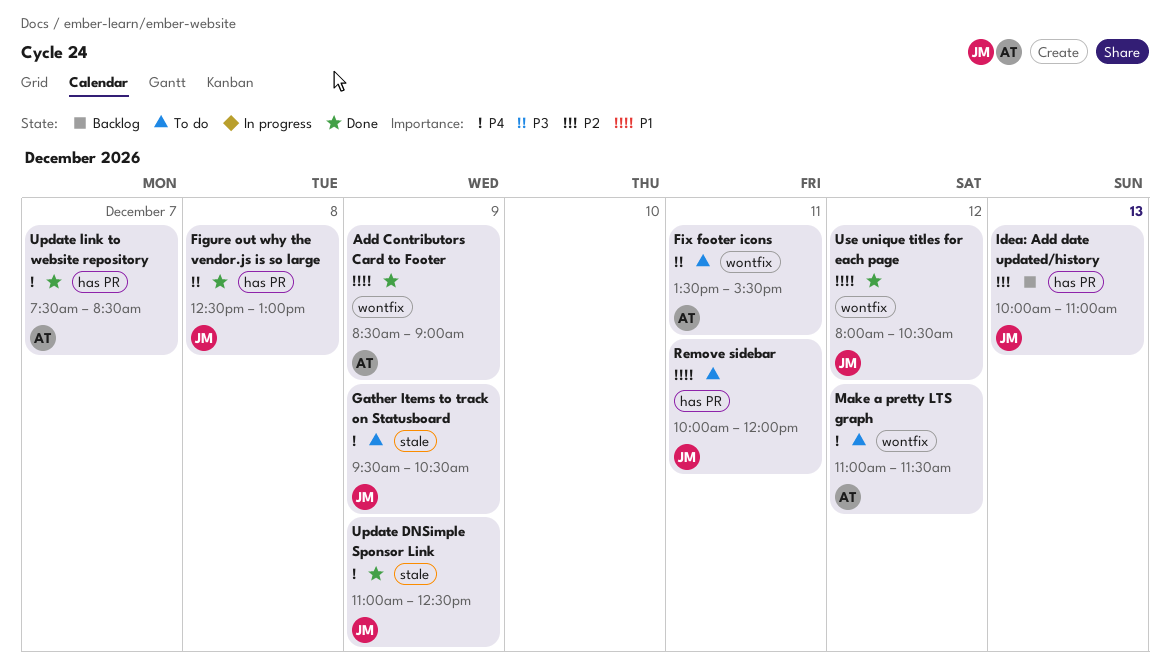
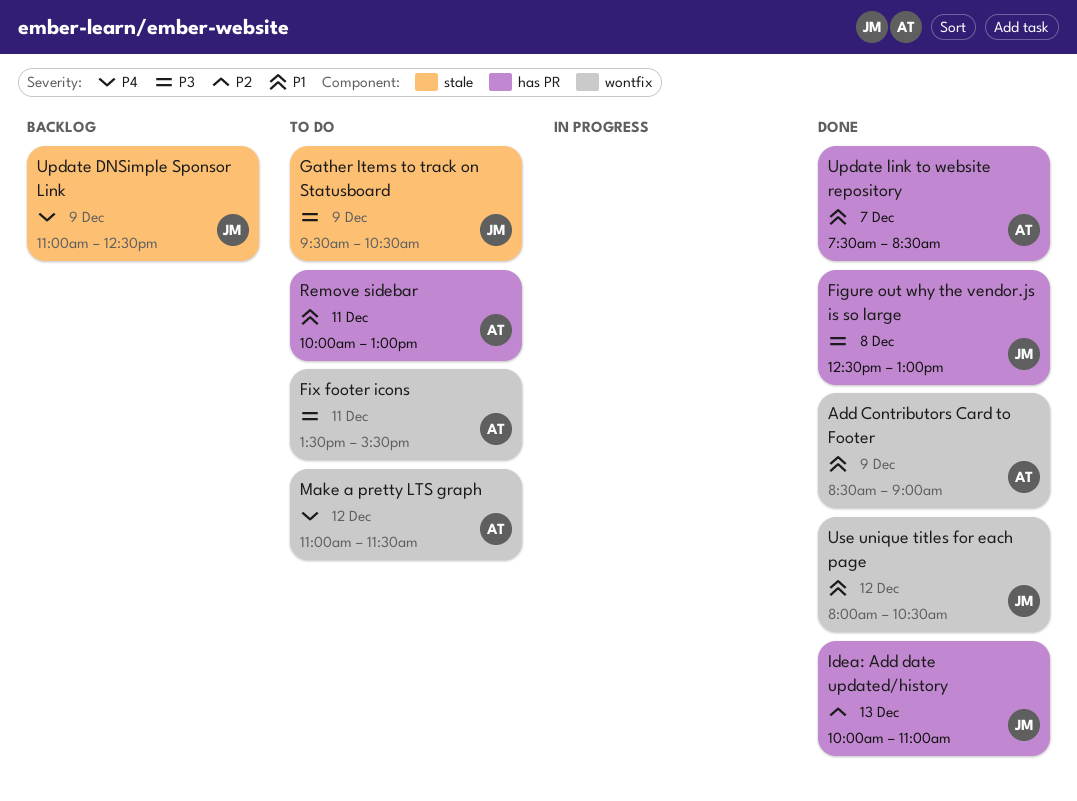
Gather Items to track on Statusboard, priority: P4 -> P3
Idea: Add date updated/history, status: Backlog -> Done
Remove sidebar, owner: JM -> AT
Remove sidebar, ends: 12:00 -> 13:00
Update DNSimple Sponsor Link, status: Done -> Backlog
Update link to website repository, priority: P4 -> P1

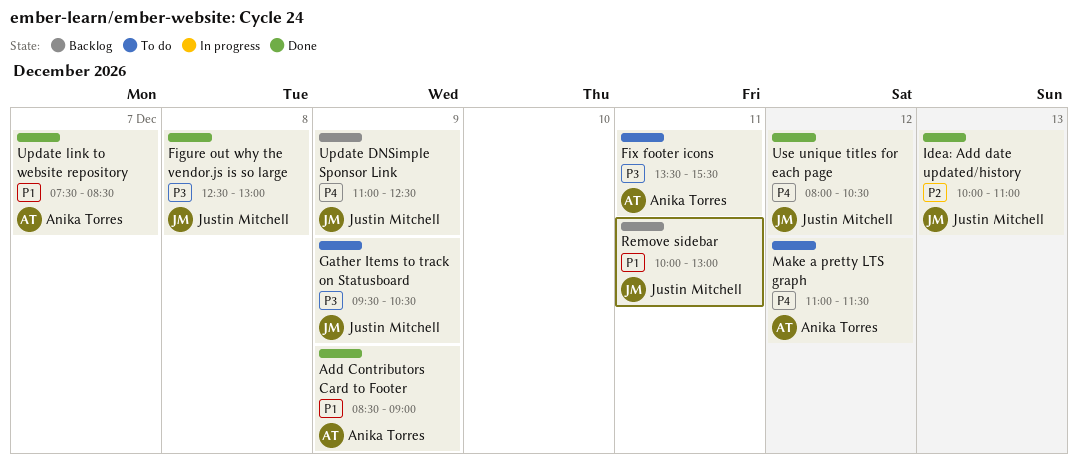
Remove sidebar, status: To do -> Backlog
Remove sidebar, owner: Anika Torres -> Justin Mitchell
Use unique titles for each page, priority: P1 -> P4

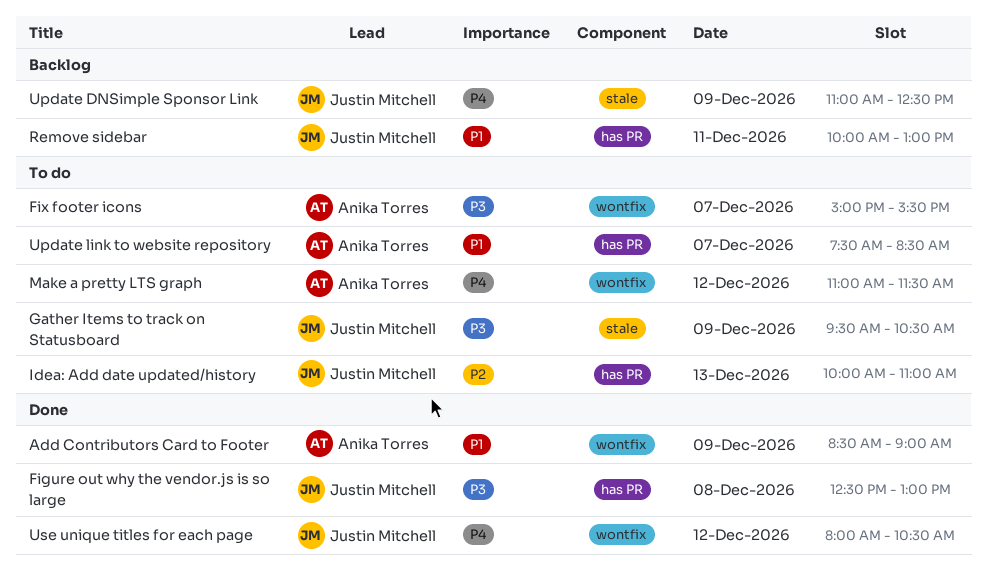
Fix footer icons, day: Dec 11 -> Dec 7
Fix footer icons, begins: 13:30 -> 15:00
Idea: Add date updated/history, status: Done -> To do
Update link to website repository, status: Done -> To do

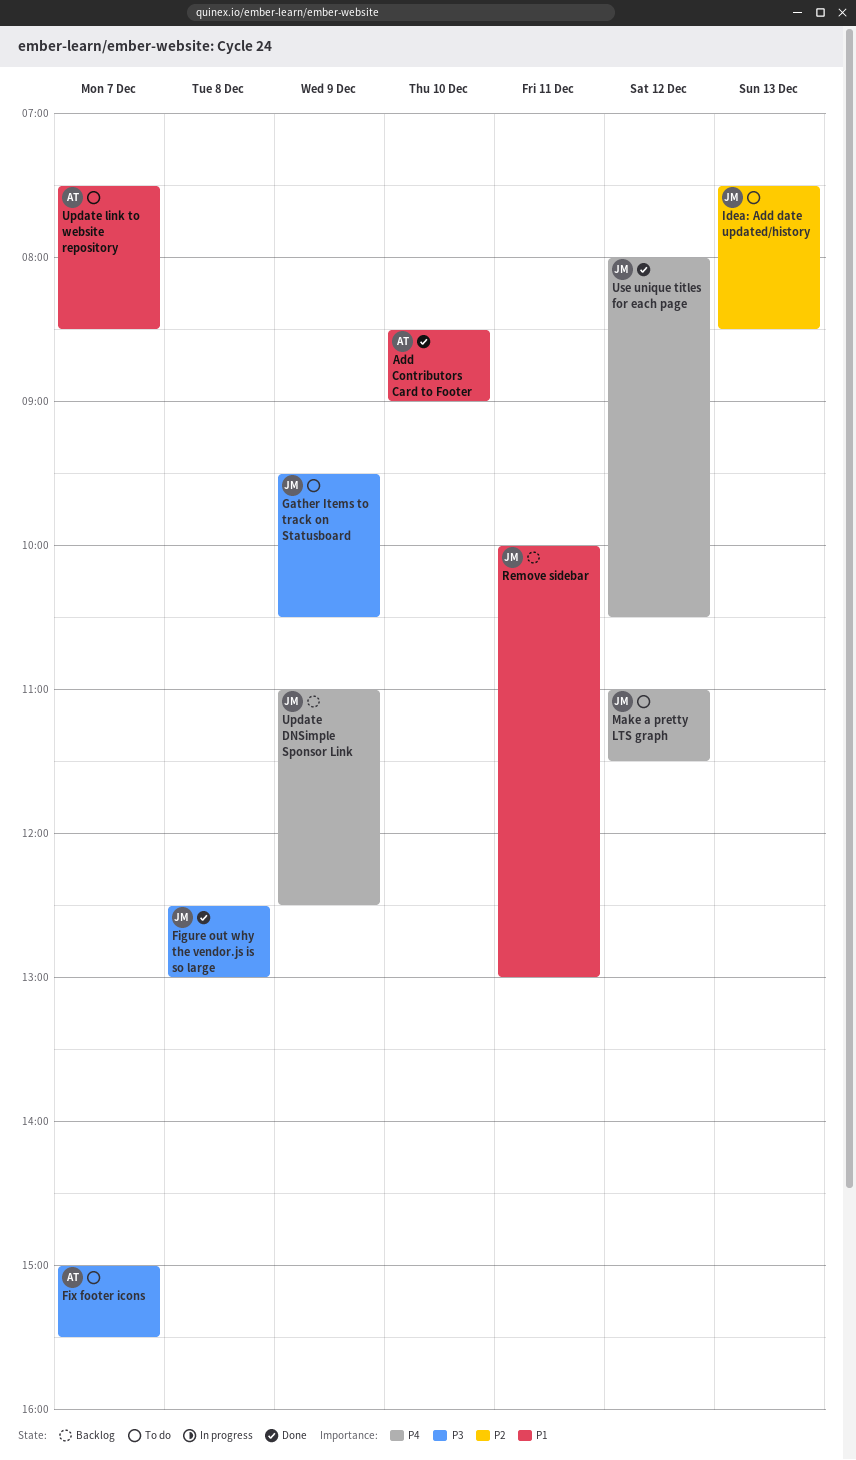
Add Contributors Card to Footer, day: Dec 9 -> Dec 10
Idea: Add date updated/history, begins: 10:00 -> 07:30
Idea: Add date updated/history, ends: 11:00 -> 08:30
Make a pretty LTS graph, owner: Anika Torres -> Justin Mitchell

